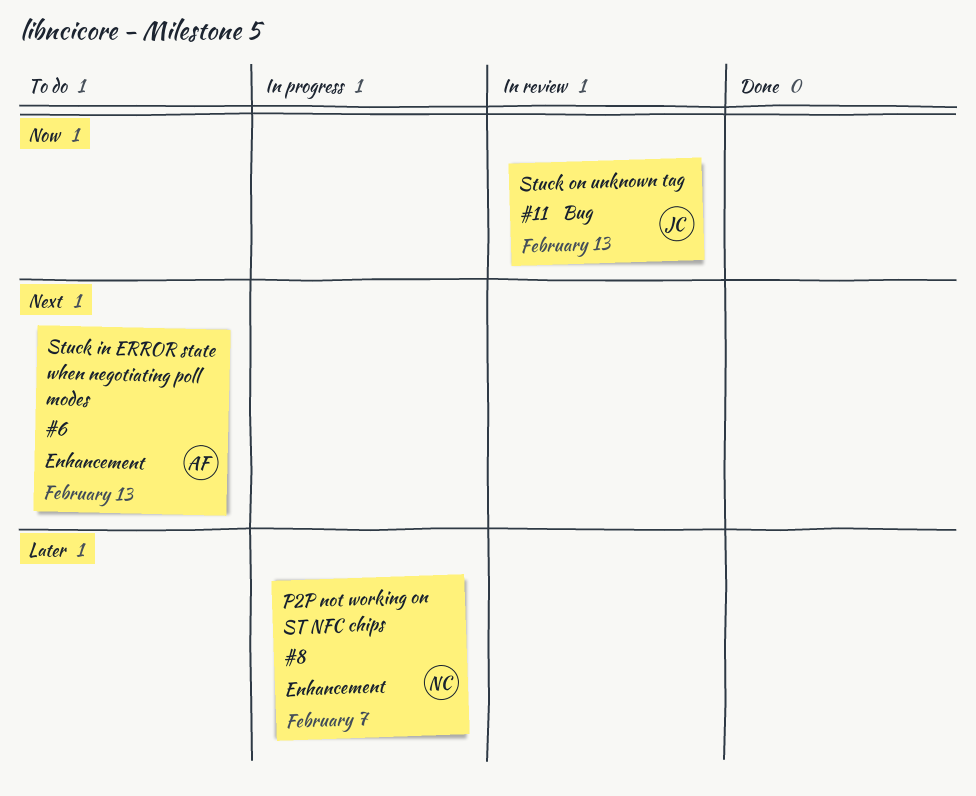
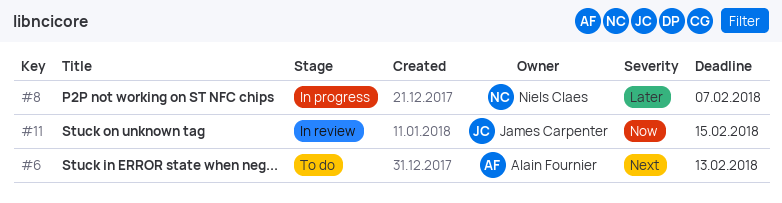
#11, due: Feb 13 -> Feb 15

